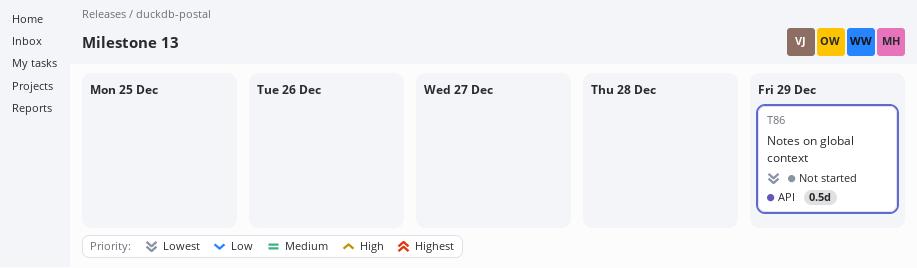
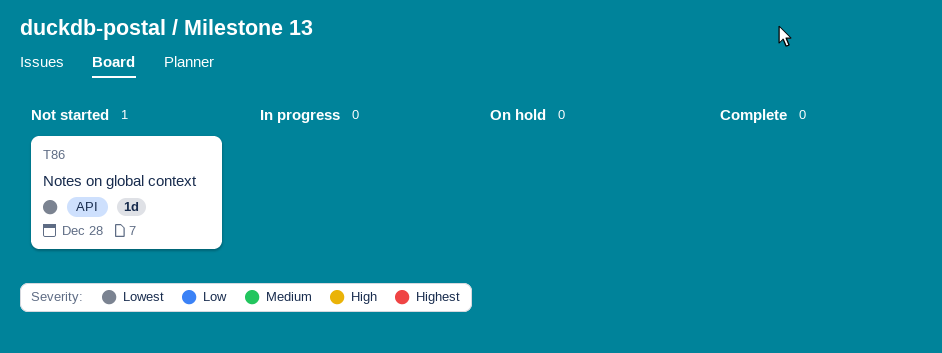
T86, estimate: 0.5d -> 1d
T86, due: Dec 29 -> Dec 28

